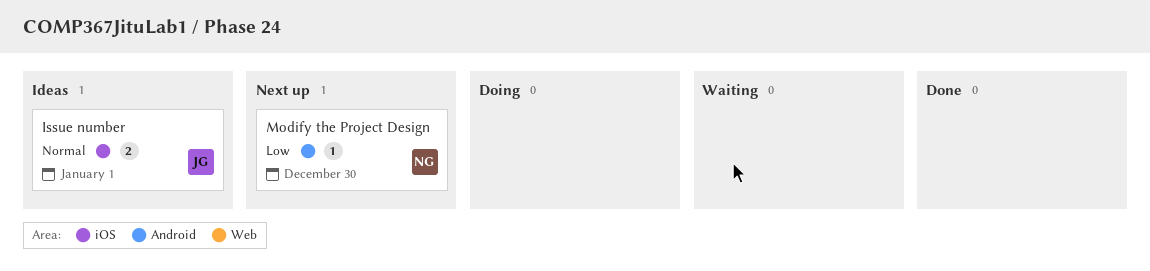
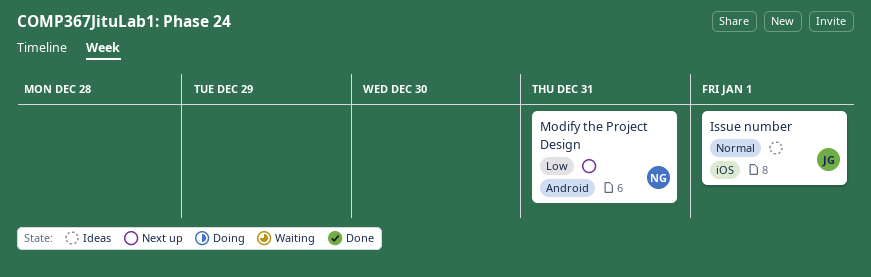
Modify the Project Design, due: Dec 30 -> Dec 31

